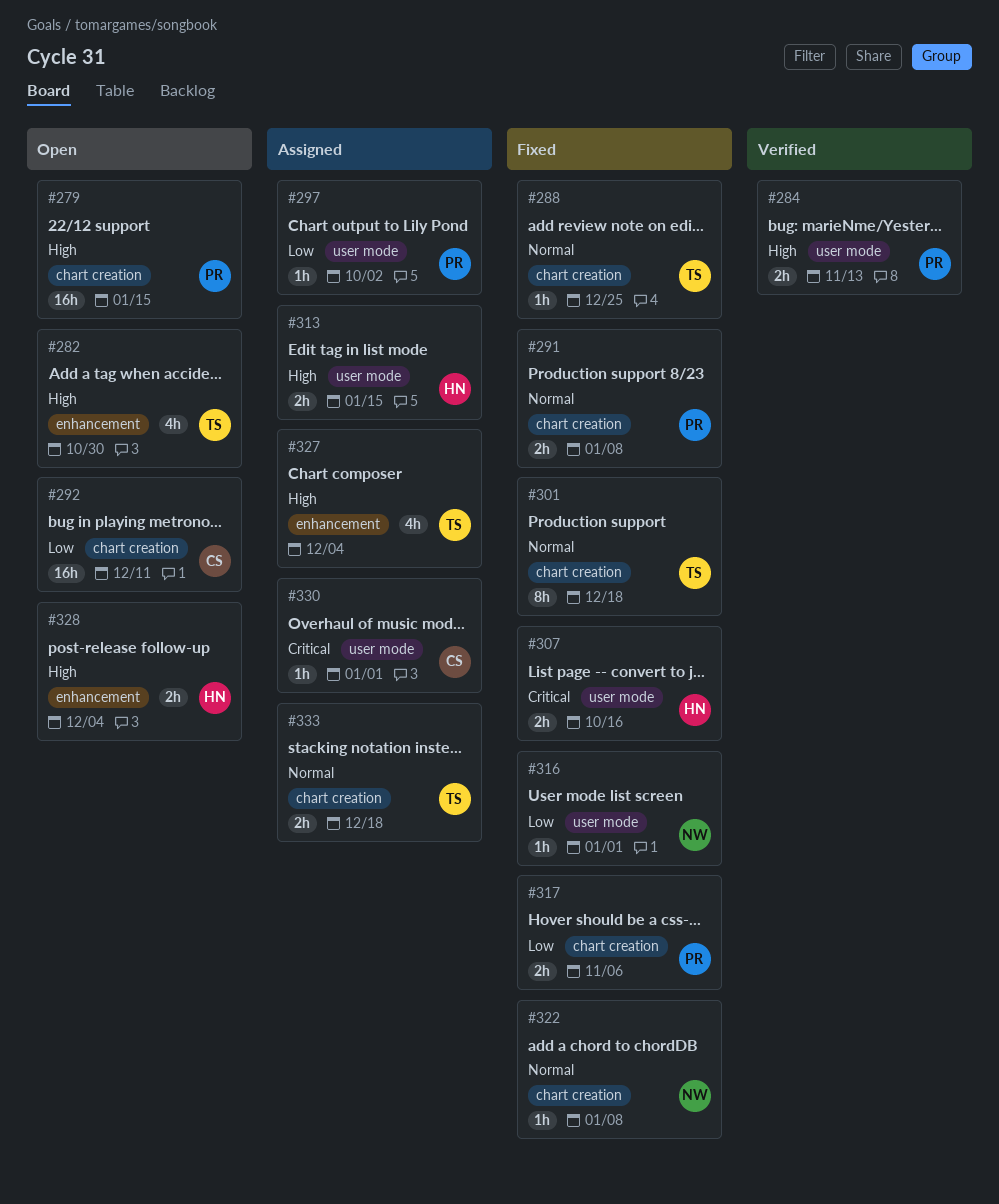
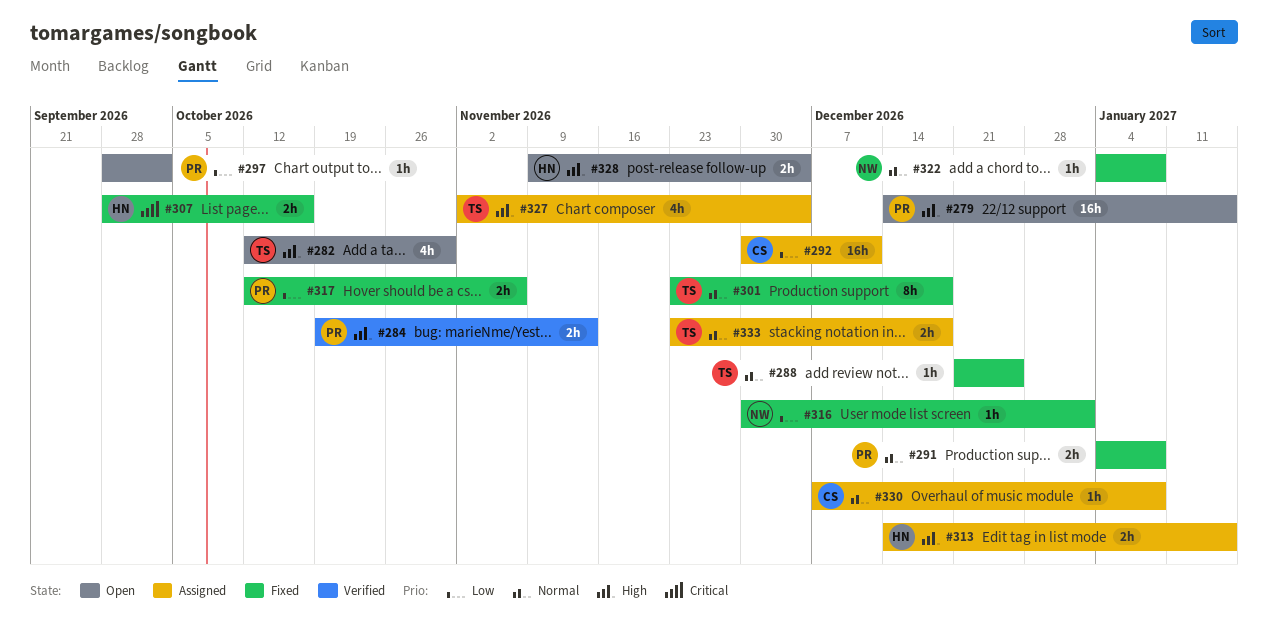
#292, status: Open -> Assigned
#297, status: Assigned -> Open
#330, priority: Critical -> Normal
#330, due: Jan 1 -> Jan 8

